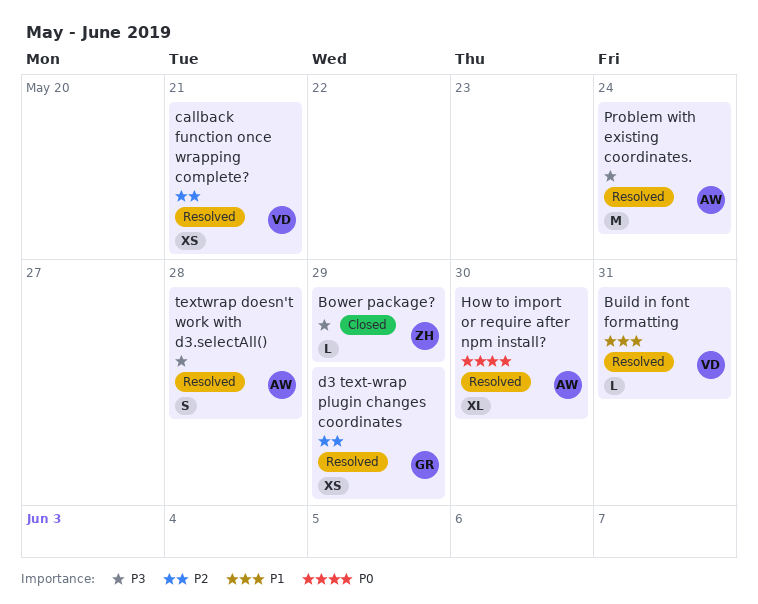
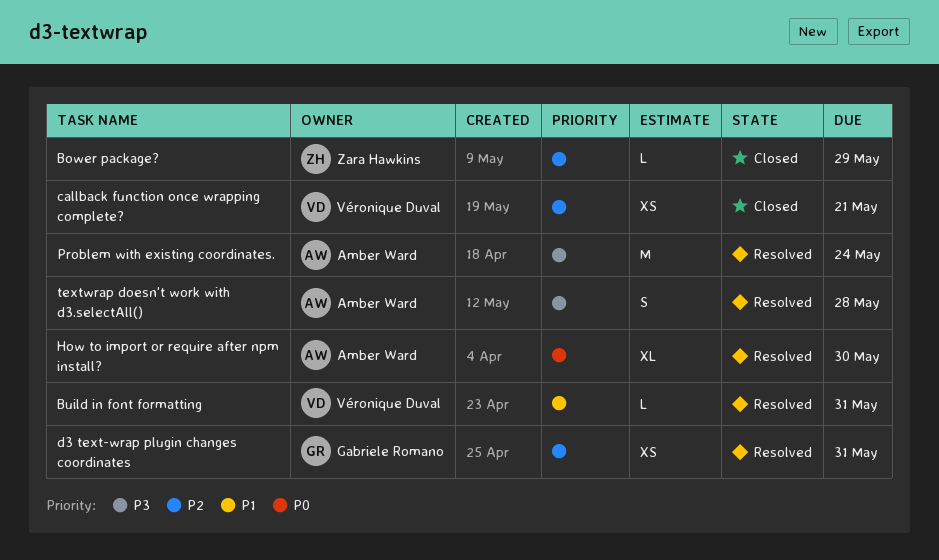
Bower package?, priority: P3 -> P2
callback function once wrapping complete?, status: Resolved -> Closed
d3 text-wrap plugin changes coordinates, due: May 29 -> May 31

